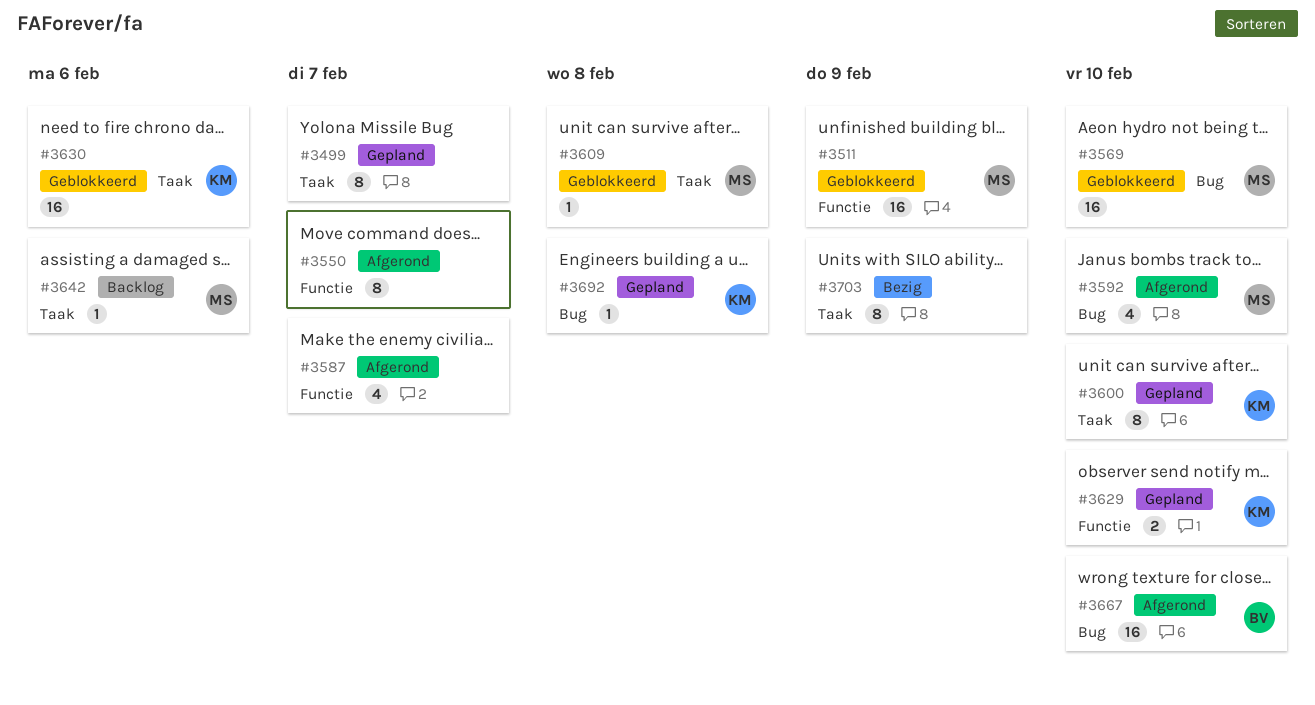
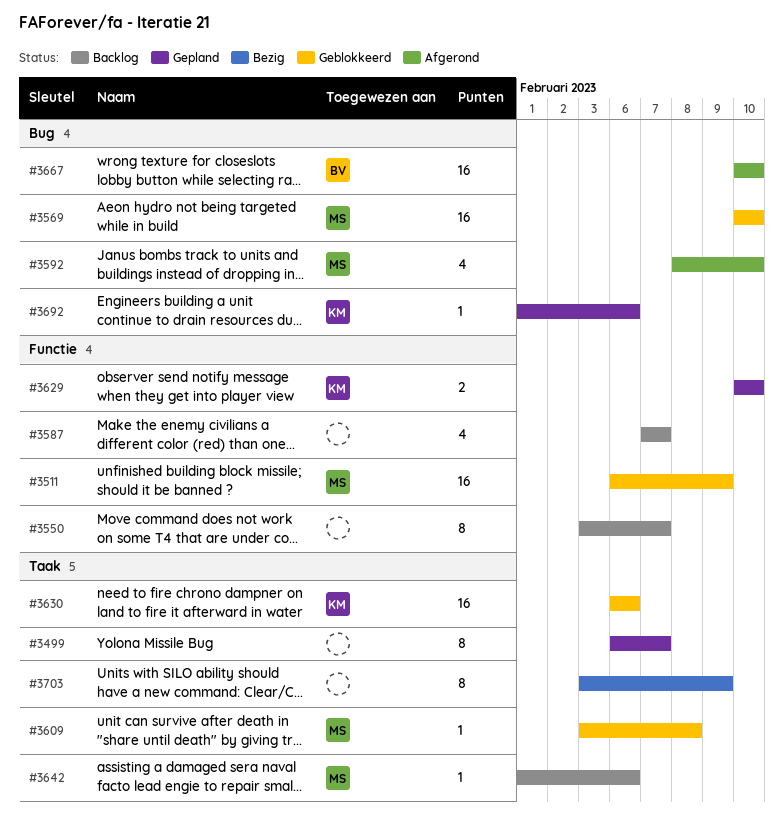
#3550, status: Afgerond -> Backlog
#3587, status: Afgerond -> Backlog
#3600: present -> none
#3692, due: Feb 8 -> Feb 6

